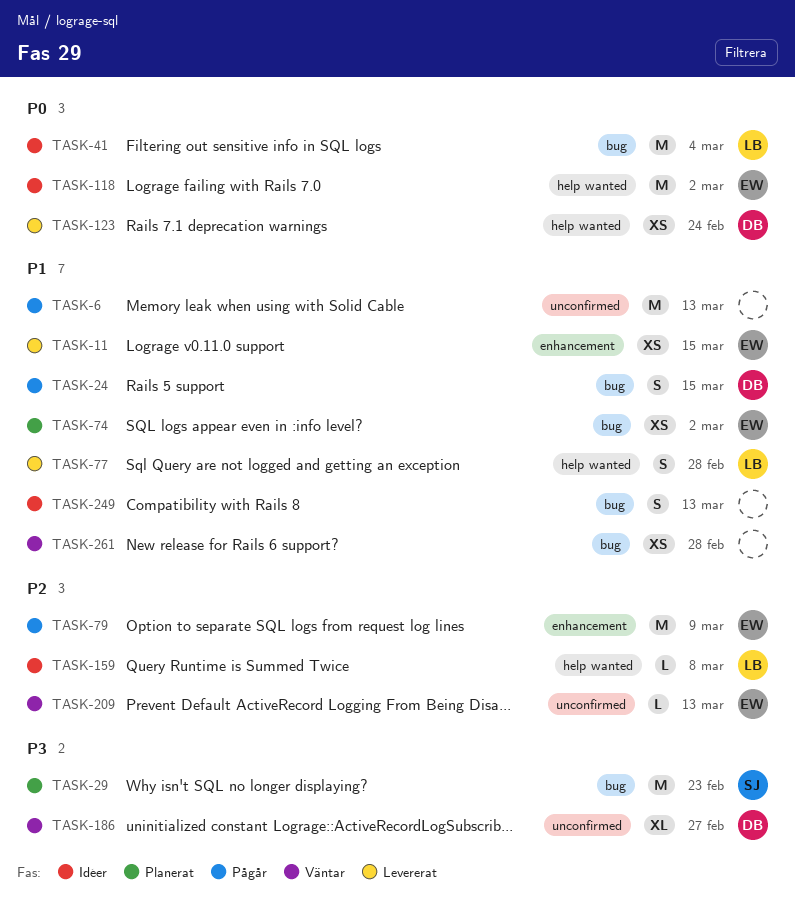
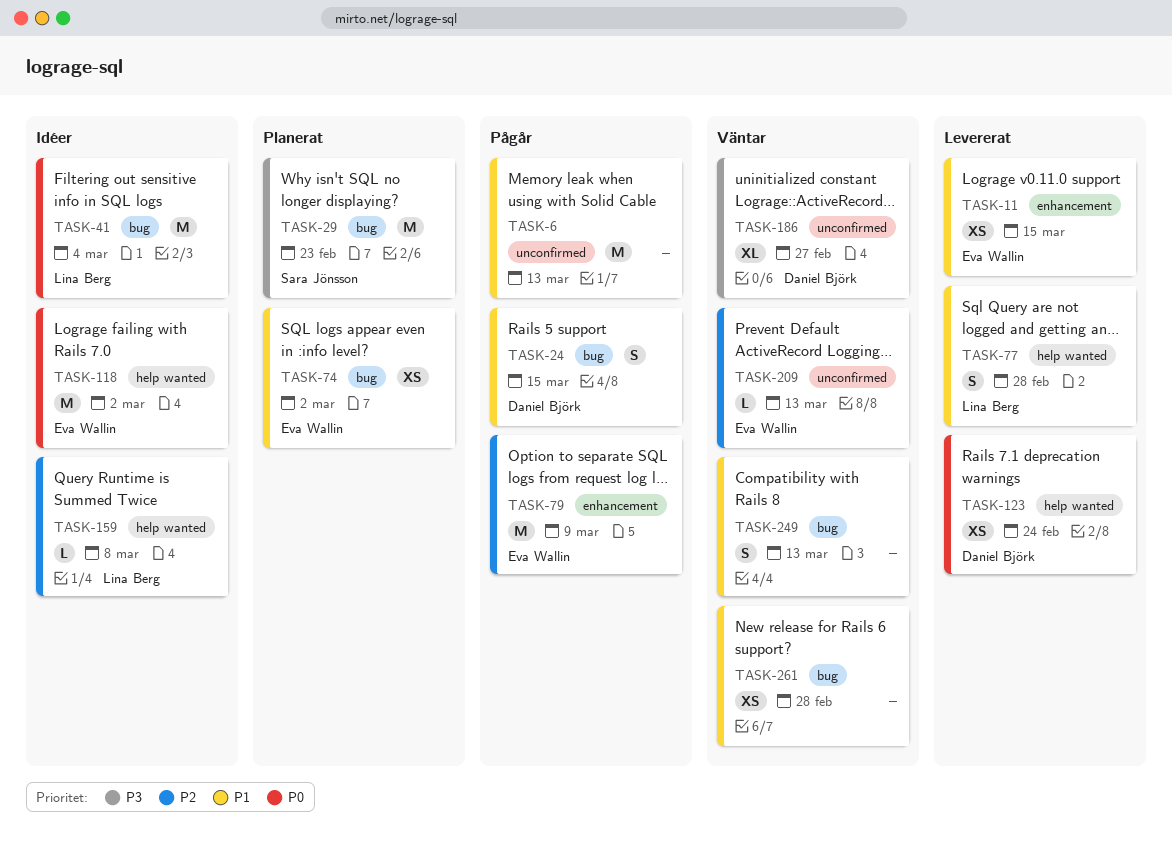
TASK-249, status: Idéer -> Väntar

